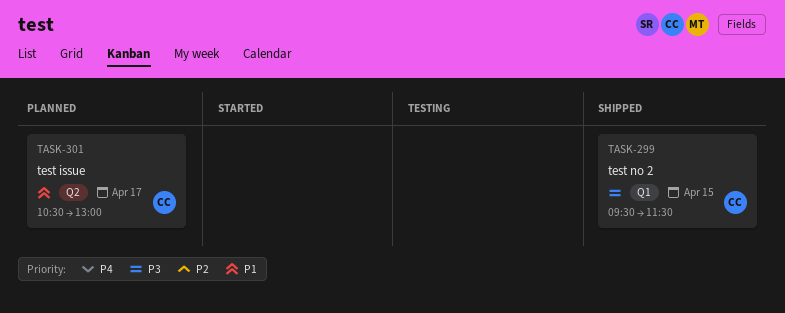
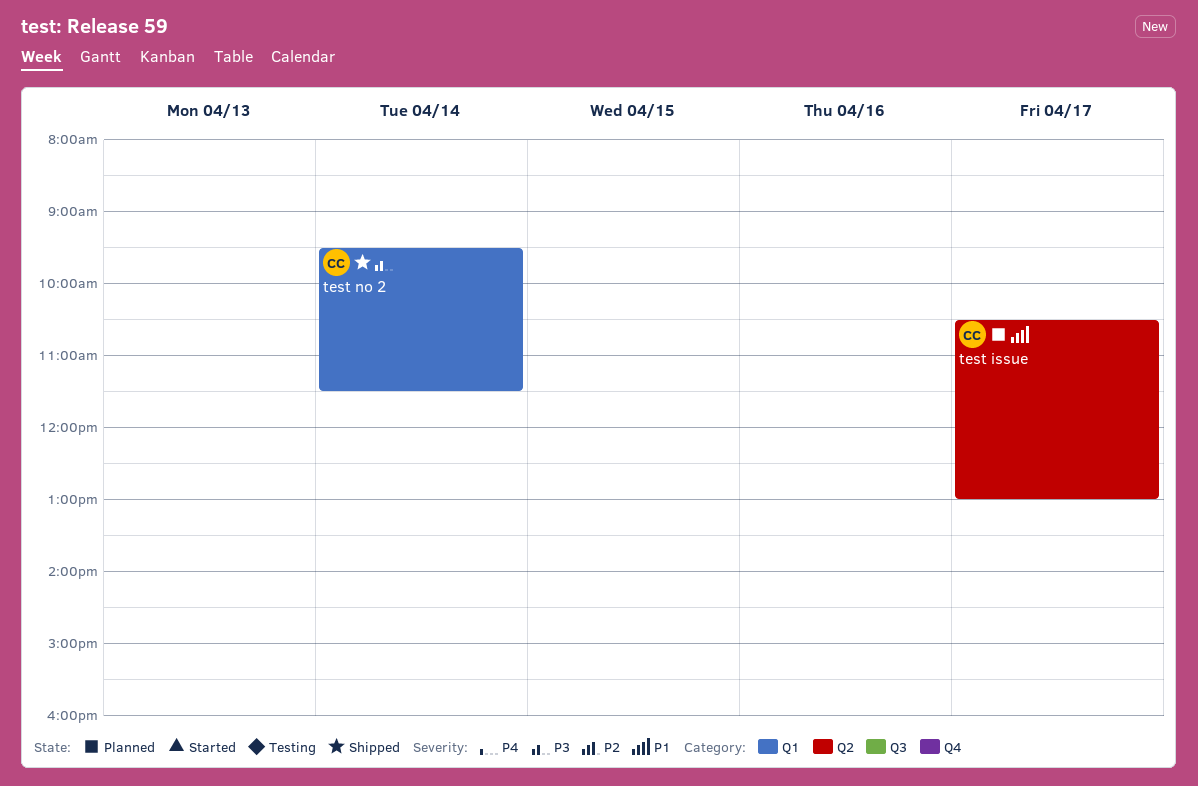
test no 2, day: Apr 15 -> Apr 14

